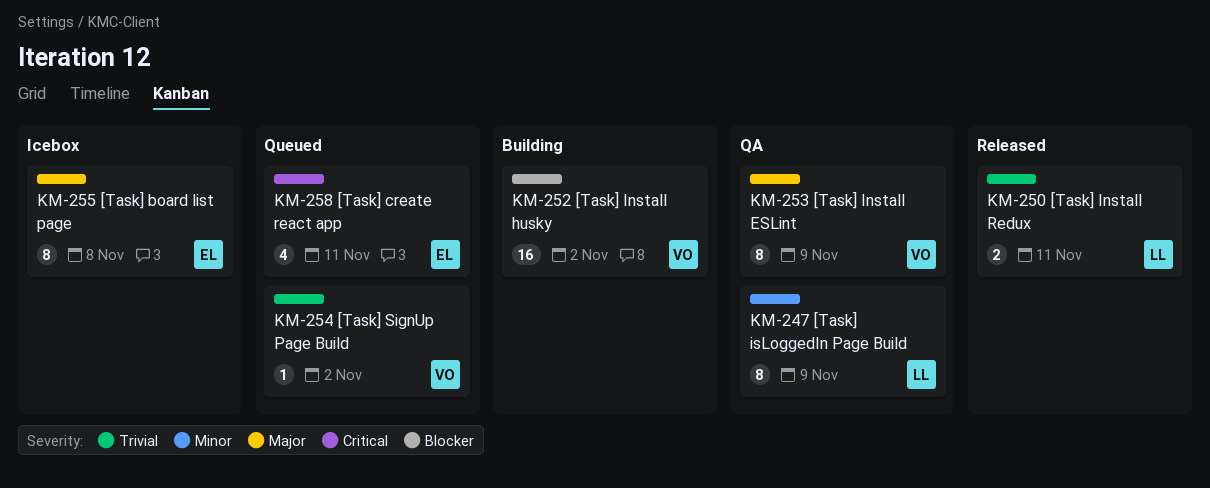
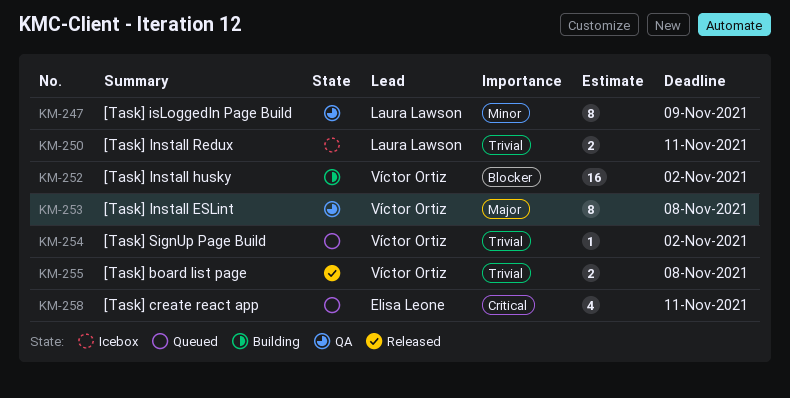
KM-250, status: Released -> Icebox
KM-253, due: Nov 9 -> Nov 8
KM-255, status: Icebox -> Released
KM-255, owner: Elisa Leone -> Víctor Ortiz
KM-255, priority: Major -> Trivial
KM-255, estimate: 8 -> 2

